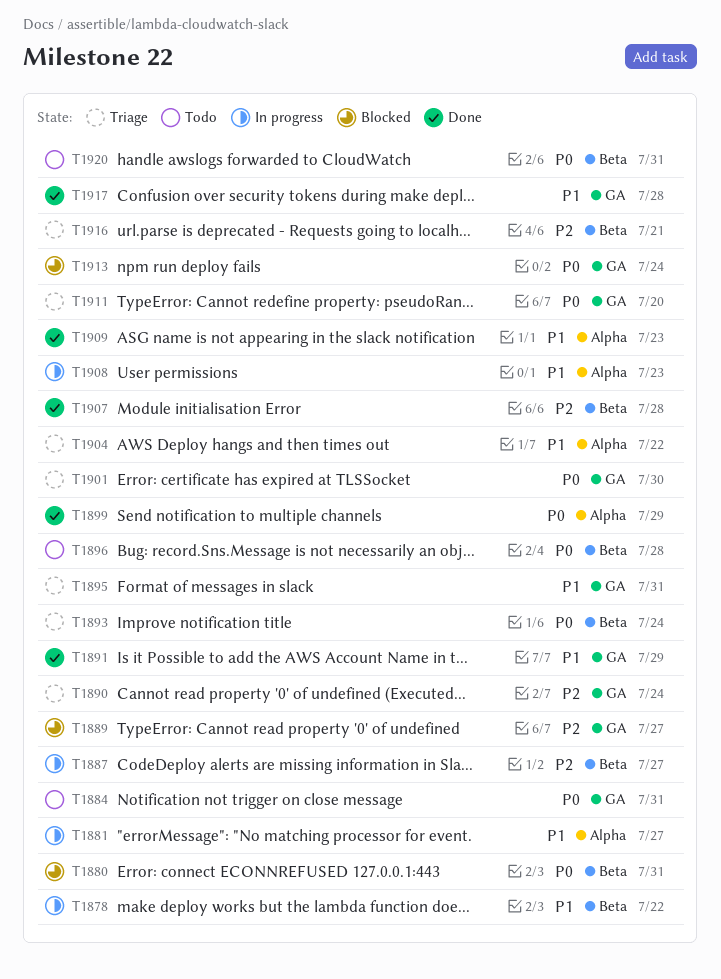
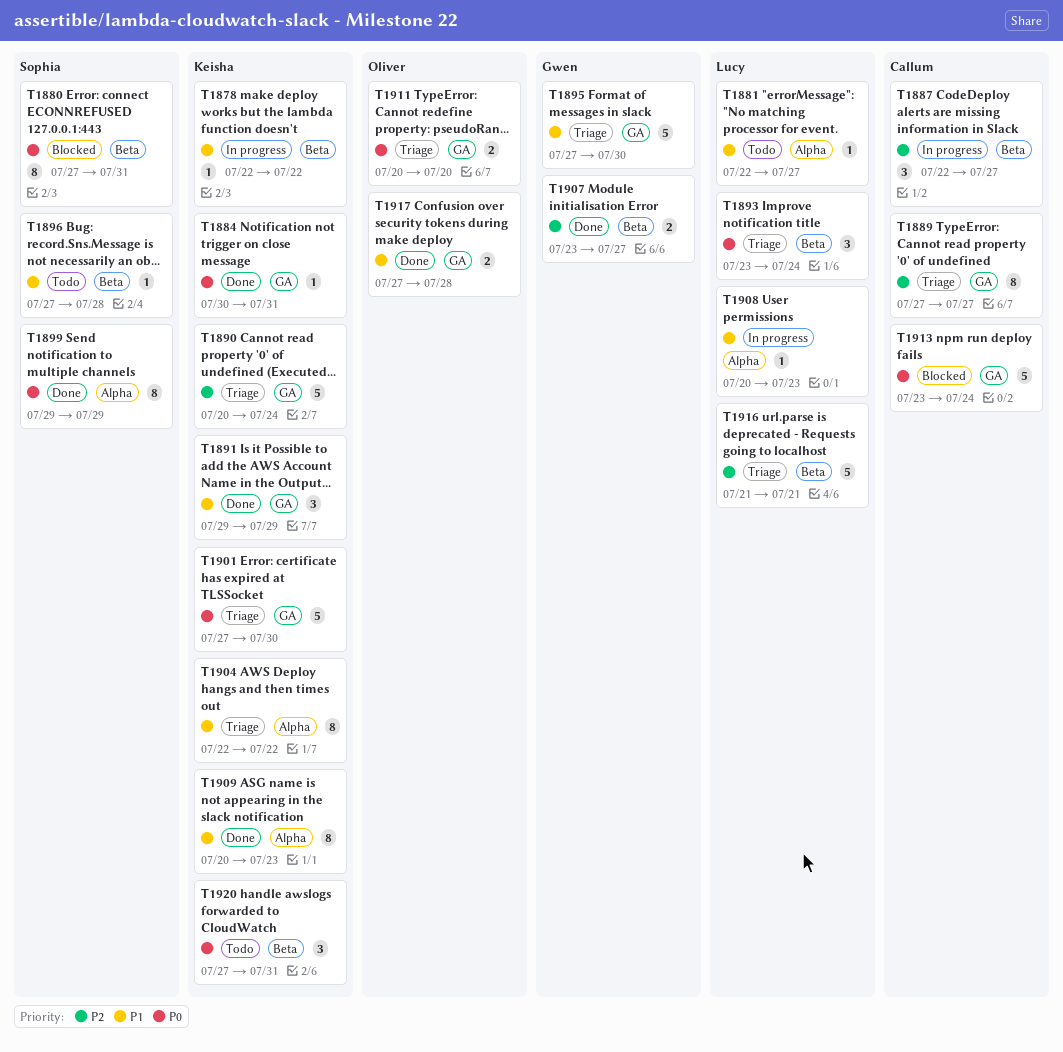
T1881, status: In progress -> Todo
T1884, status: Todo -> Done
T1889, status: Blocked -> Triage
T1895, due: Jul 31 -> Jul 30
T1896, priority: P0 -> P1
T1907, due: Jul 28 -> Jul 27

